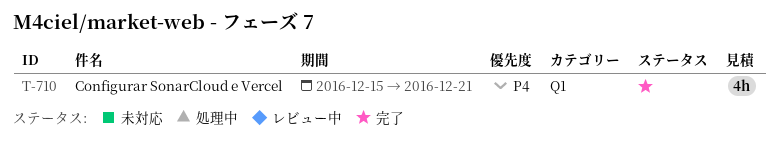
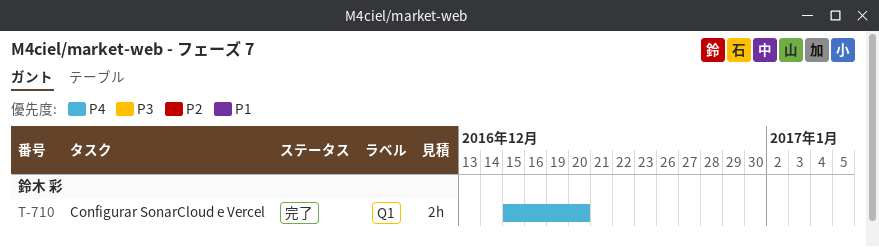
T-710, estimate: 4h -> 2h
T-710, due: Dec 21 -> Dec 20

